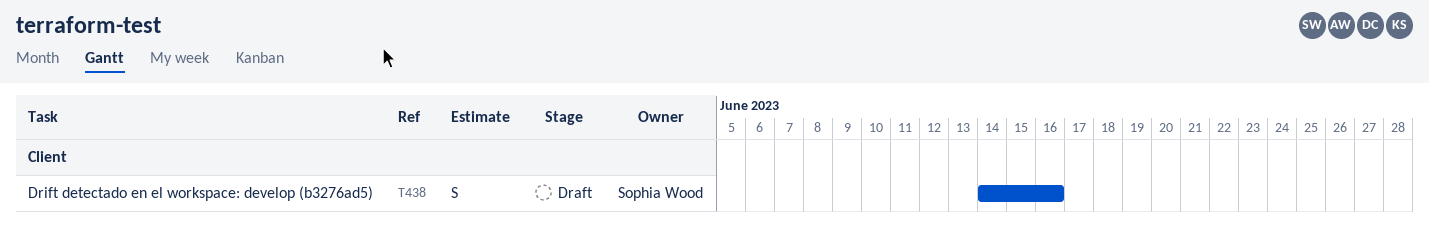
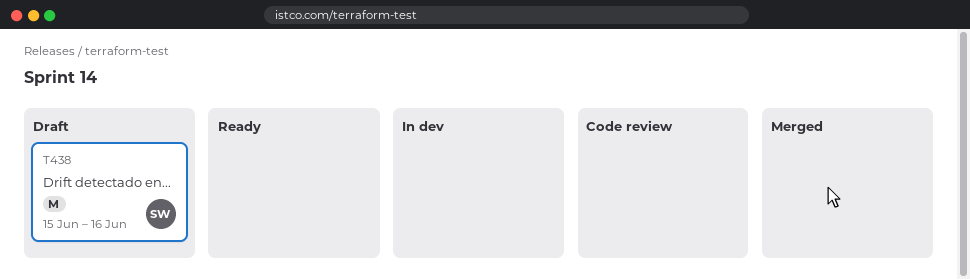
T438, estimate: S -> M
T438, start: Jun 14 -> Jun 15

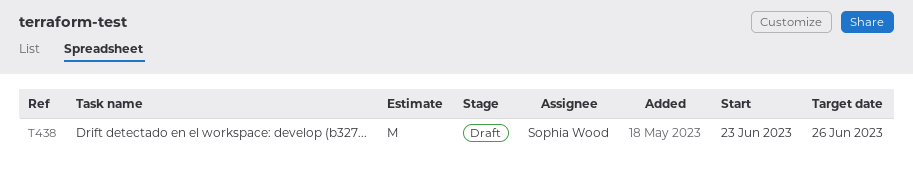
T438, start: Jun 15 -> Jun 23
T438, due: Jun 16 -> Jun 26

